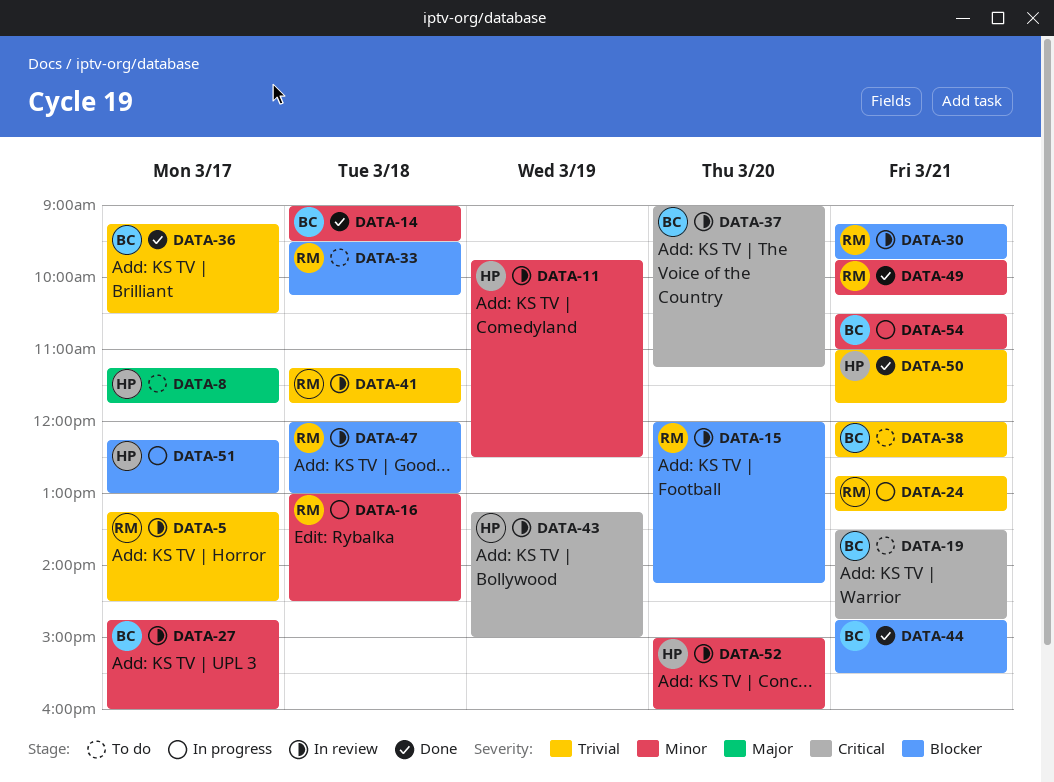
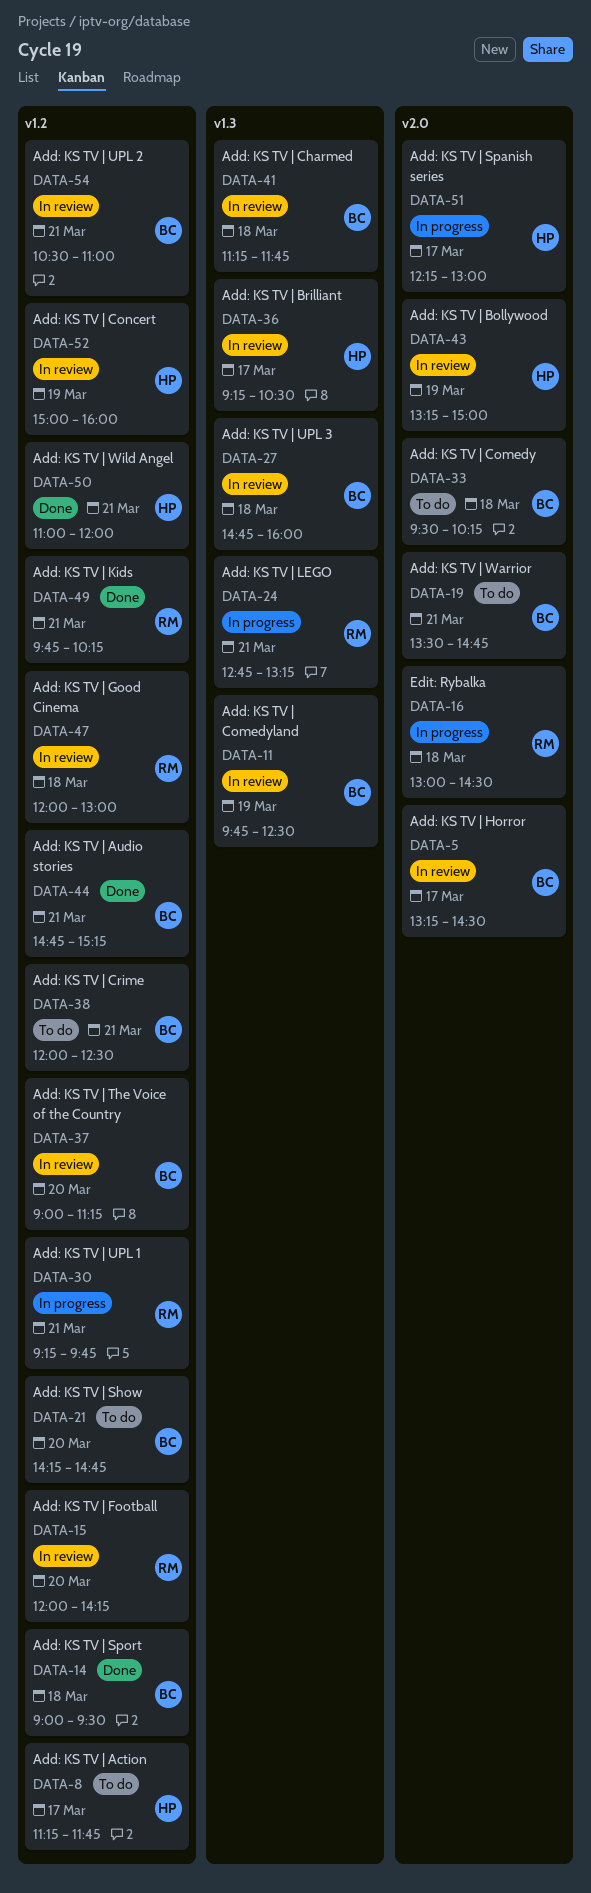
DATA-5, owner: RM -> BC
DATA-11, owner: HP -> BC
DATA-21: none -> present
DATA-27, day: Mar 17 -> Mar 18
DATA-30, status: In review -> In progress
DATA-33, owner: RM -> BC
DATA-36, status: Done -> In review
DATA-36, owner: BC -> HP
DATA-41, owner: RM -> BC
DATA-44, ends: 15:30 -> 15:15
DATA-50, ends: 11:45 -> 12:00
DATA-52, day: Mar 20 -> Mar 19
DATA-54, status: In progress -> In review

